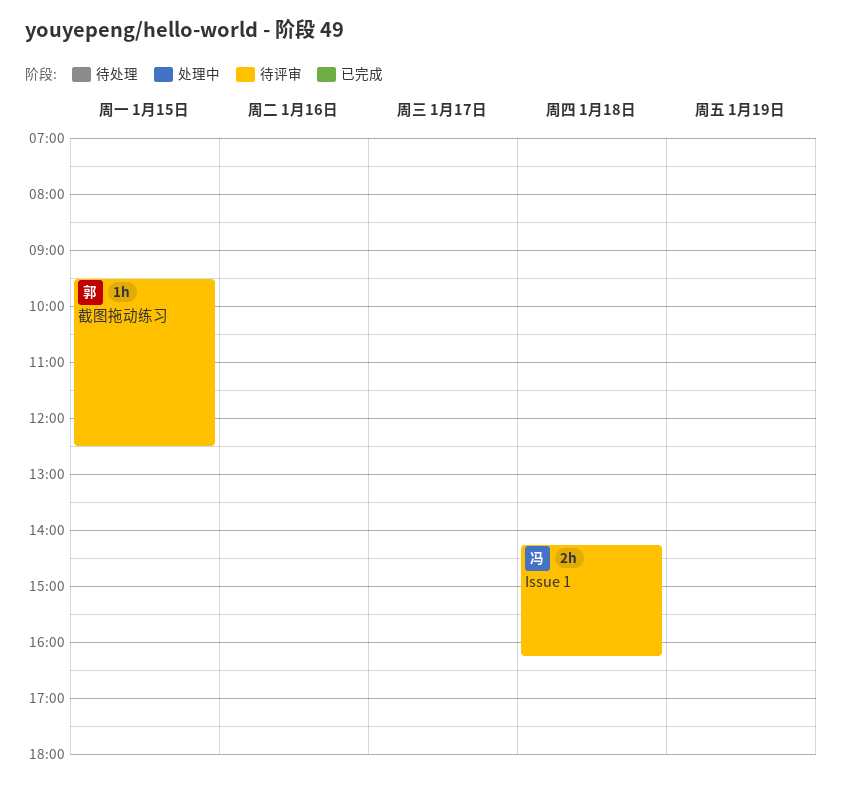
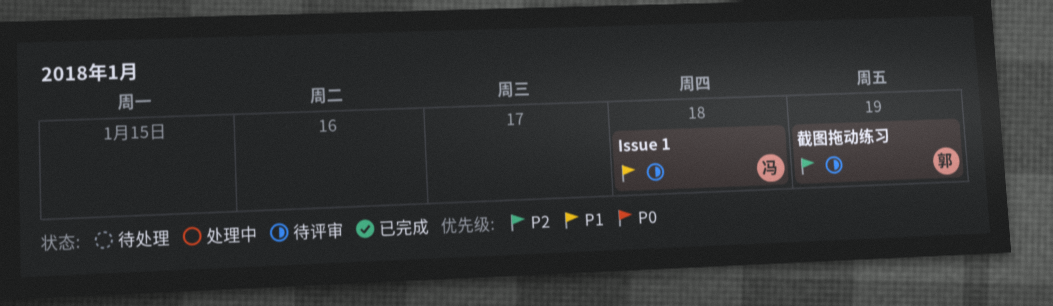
截图拖动练习, day: Jan 15 -> Jan 19

